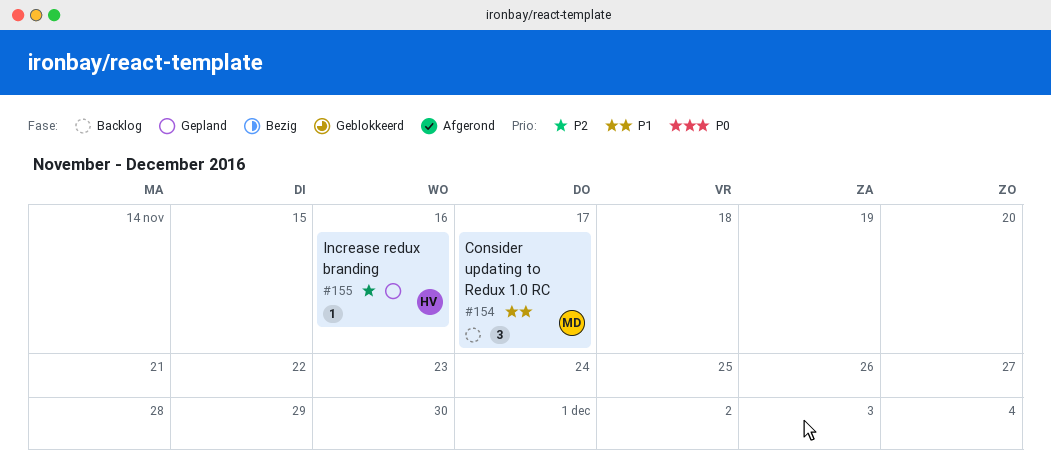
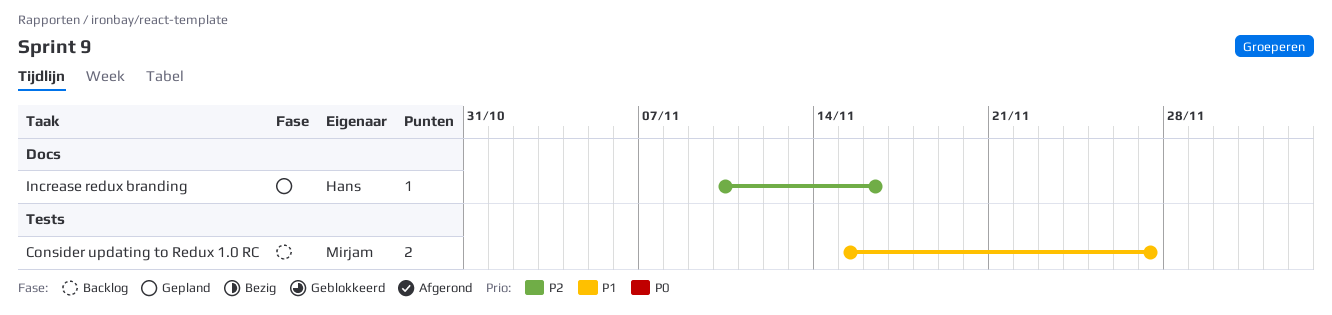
Consider updating to Redux 1.0 RC, estimate: 3 -> 2
Consider updating to Redux 1.0 RC, due: Nov 17 -> Nov 27

